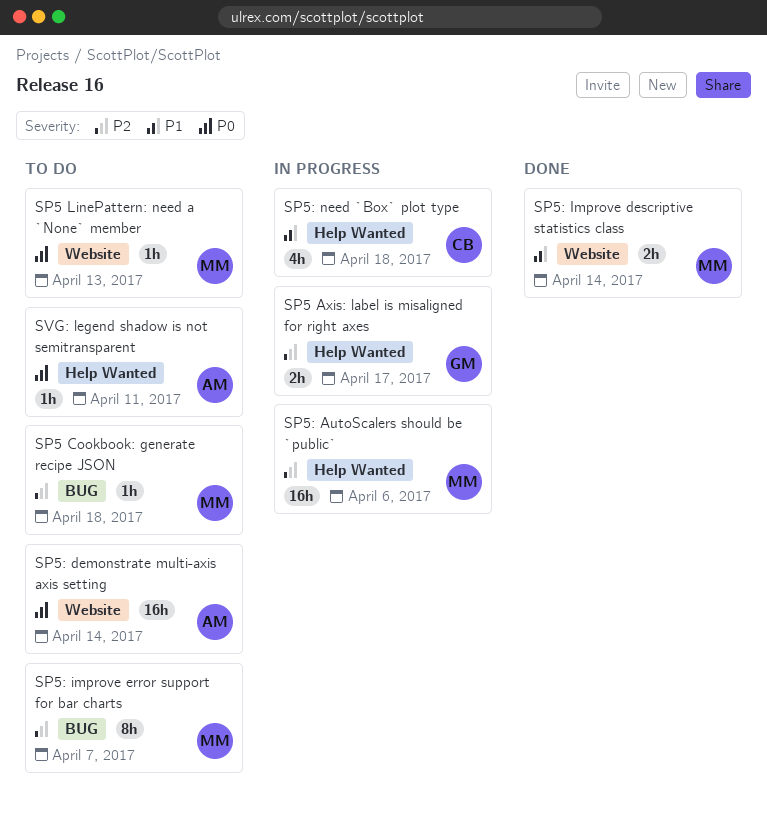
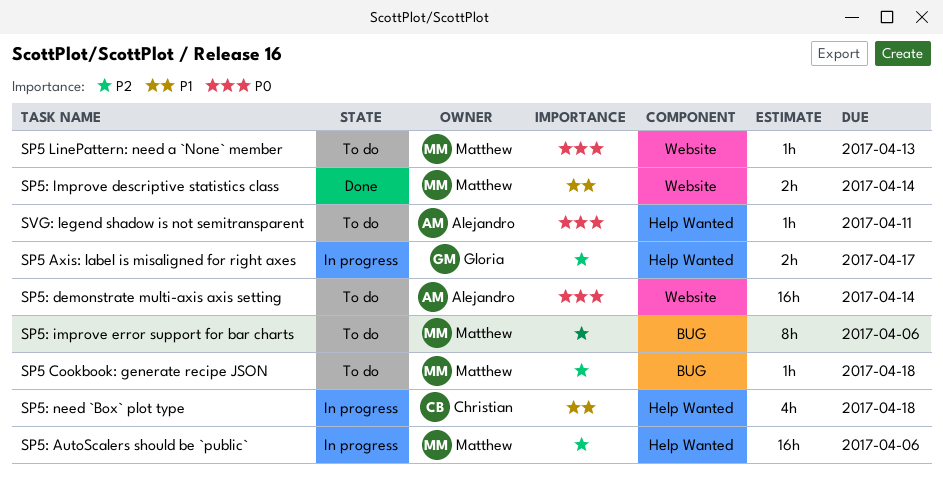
SP5: improve error support for bar charts, due: Apr 7 -> Apr 6

